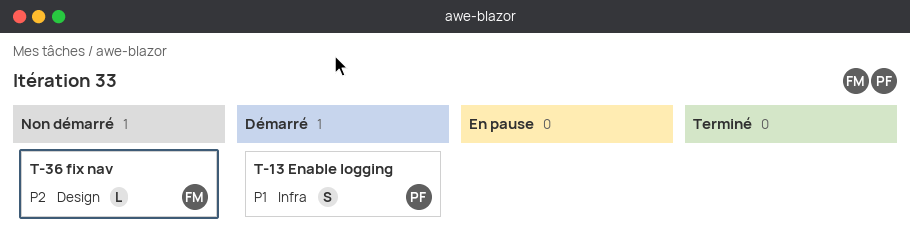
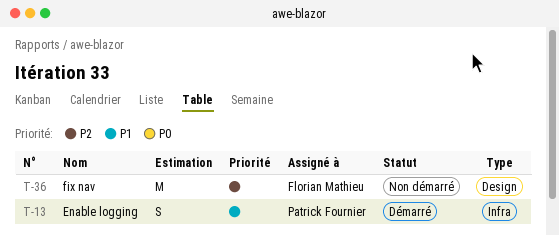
T-36, estimate: L -> M

